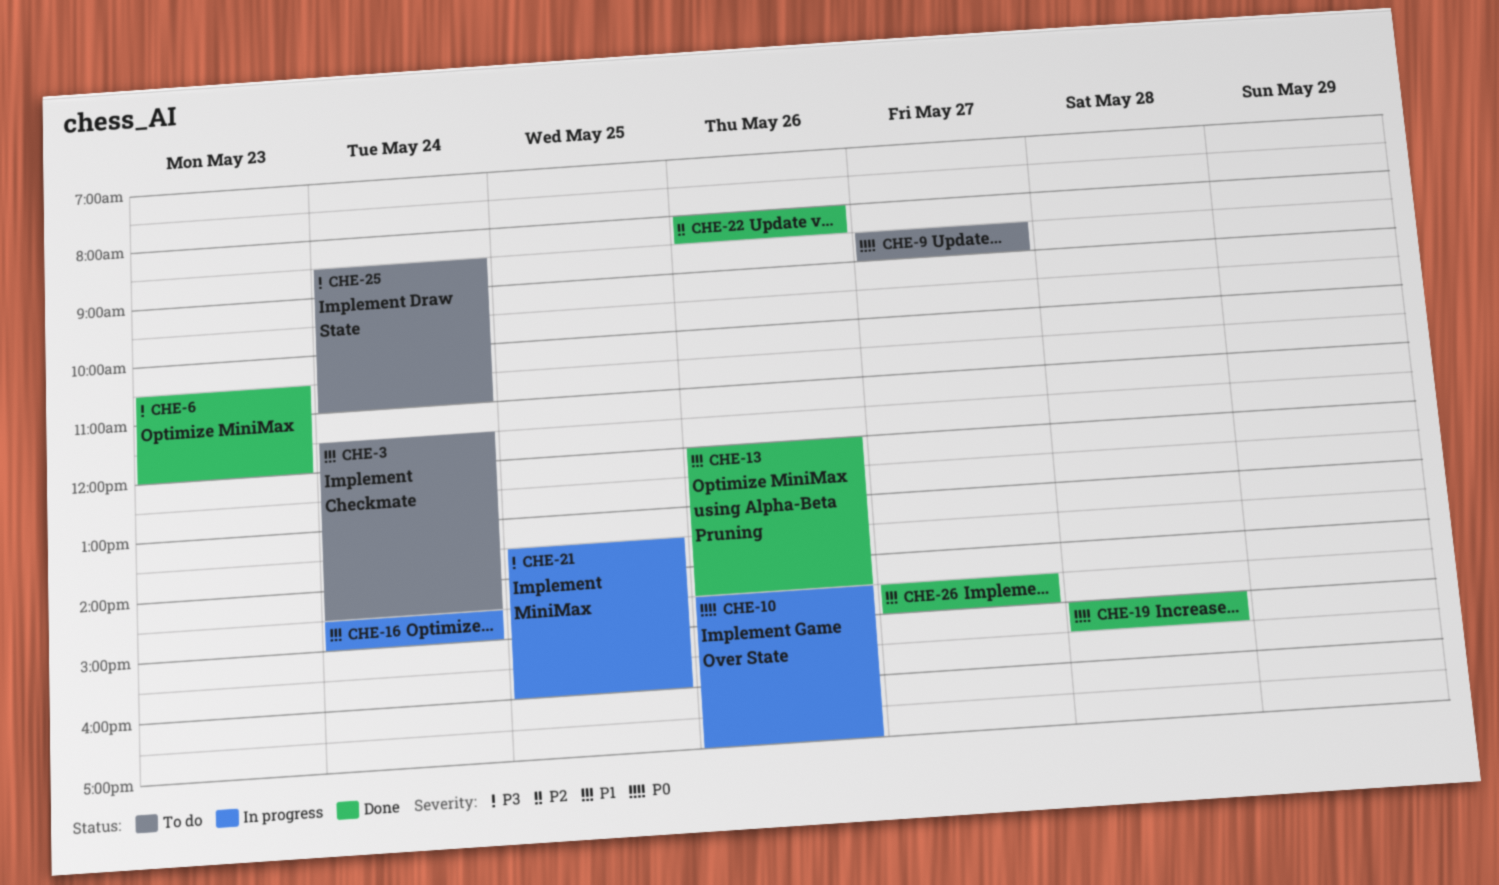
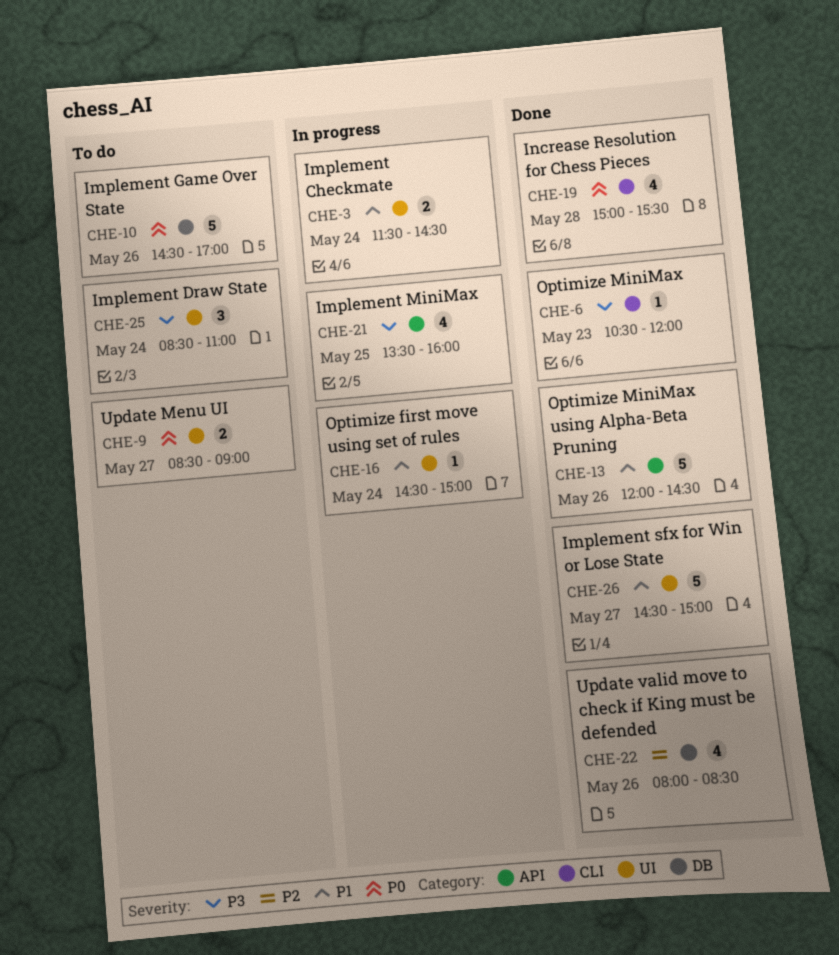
CHE-3, status: To do -> In progress
CHE-10, status: In progress -> To do

